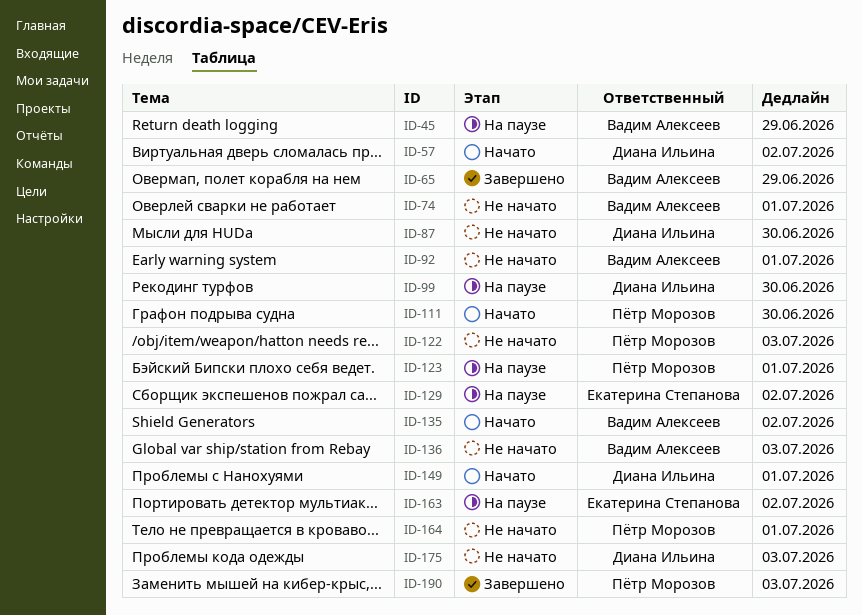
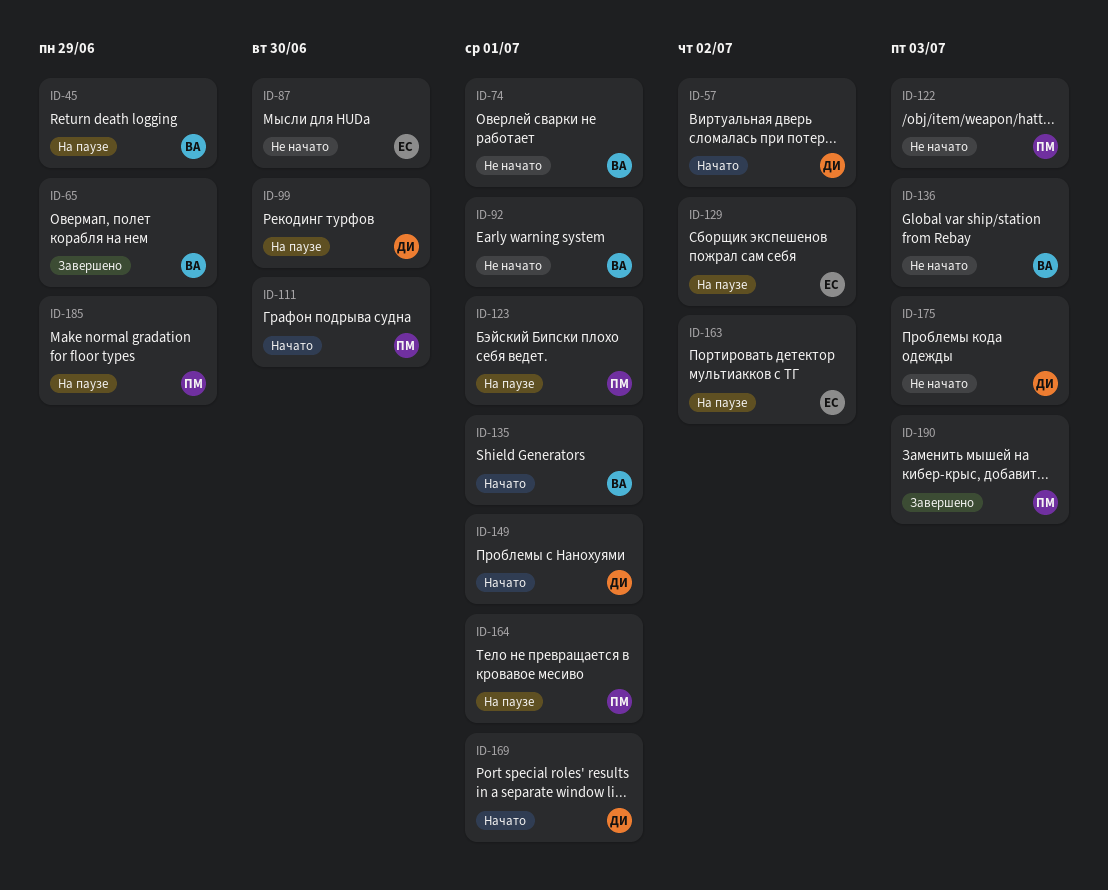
ID-87, owner: Диана Ильина -> Екатерина Степанова
ID-135, due: Jul 2 -> Jul 1
ID-164, status: Не начато -> На паузе
ID-169: none -> present
ID-185: none -> present

